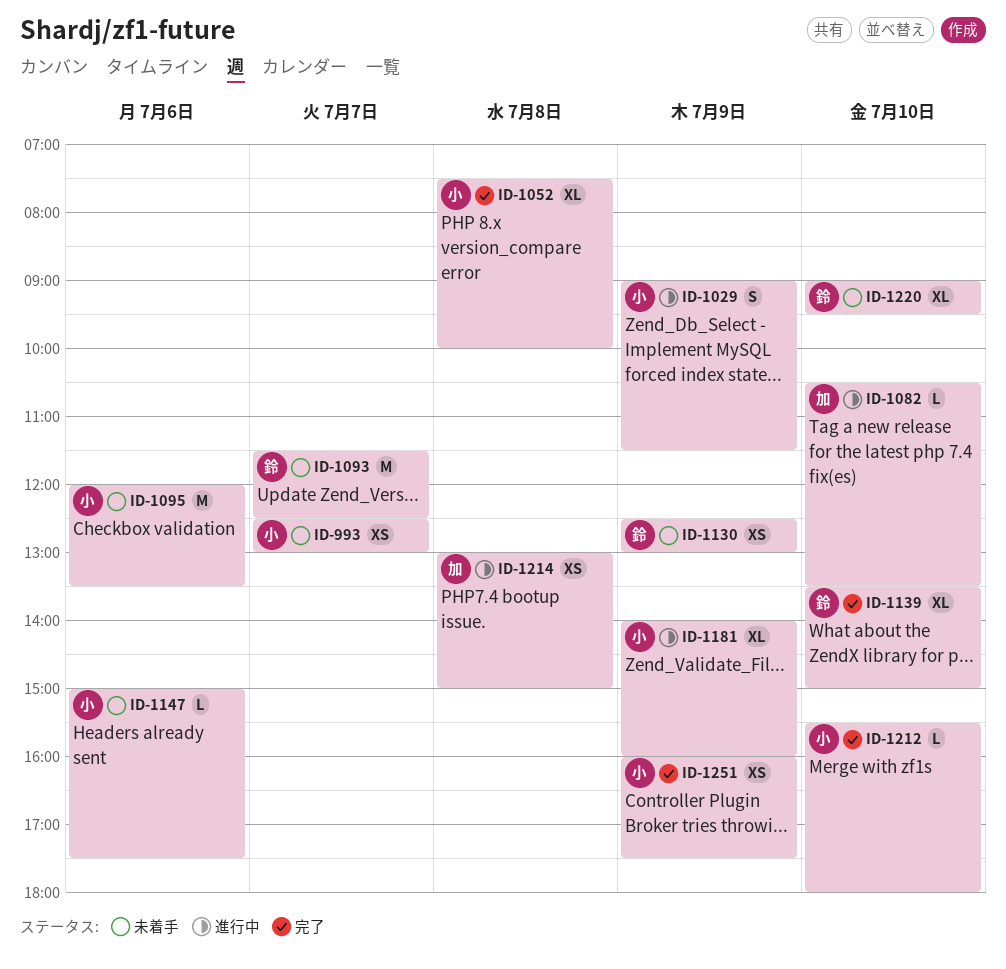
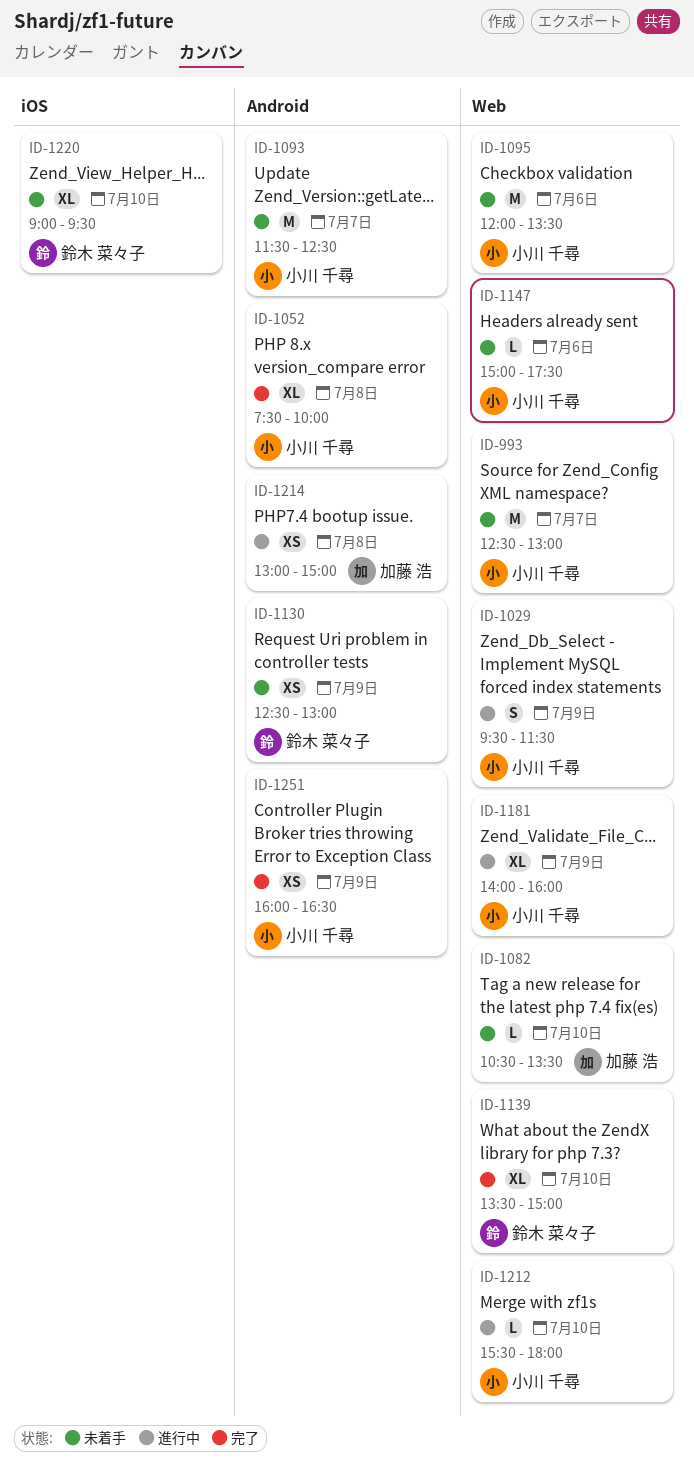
ID-993, estimate: XS -> M
ID-1029, begins: 09:00 -> 09:30
ID-1082, status: 進行中 -> 未着手
ID-1093, owner: 鈴木 菜々子 -> 小川 千尋
ID-1212, status: 完了 -> 進行中
ID-1251, ends: 17:30 -> 16:30

